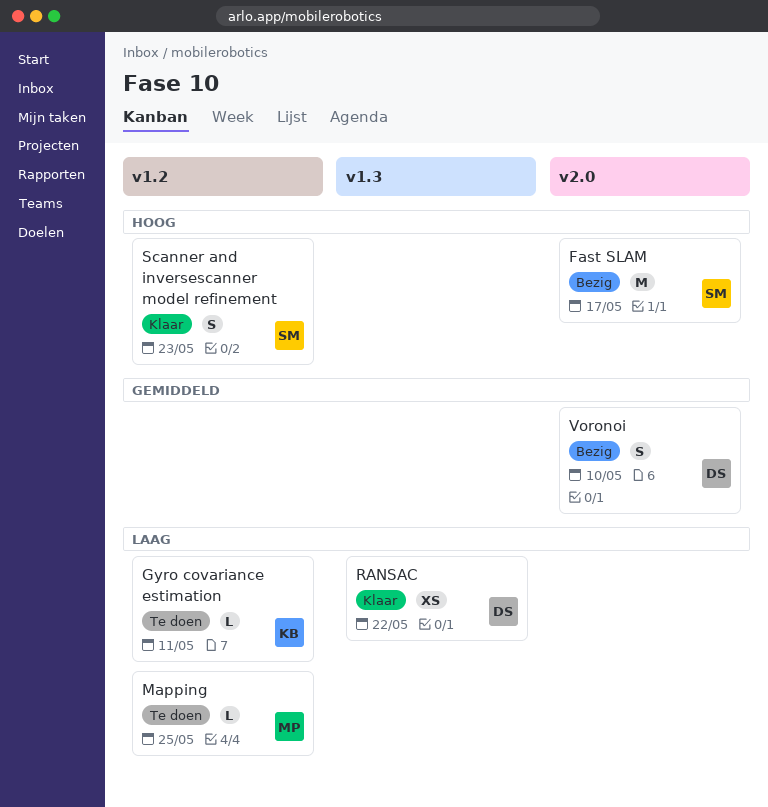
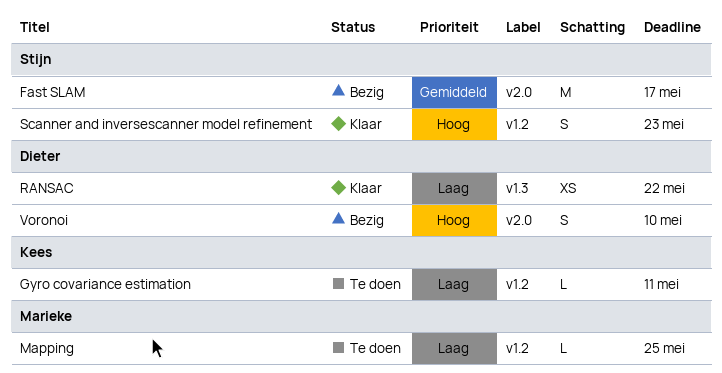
Fast SLAM, priority: Hoog -> Gemiddeld
Voronoi, priority: Gemiddeld -> Hoog

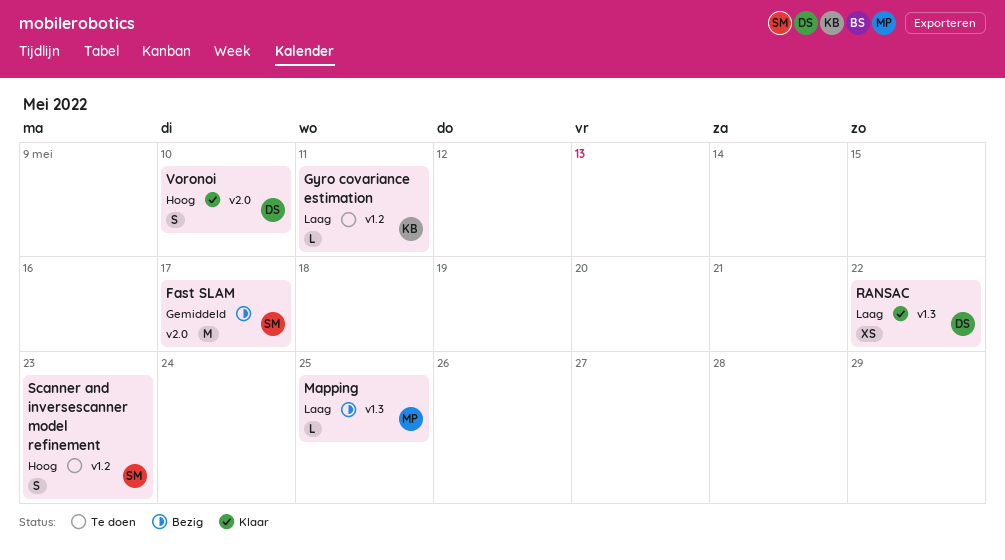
Mapping, status: Te doen -> Bezig
Mapping, label: v1.2 -> v1.3
Scanner and inversescanner model refinement, status: Klaar -> Te doen
Voronoi, status: Bezig -> Klaar

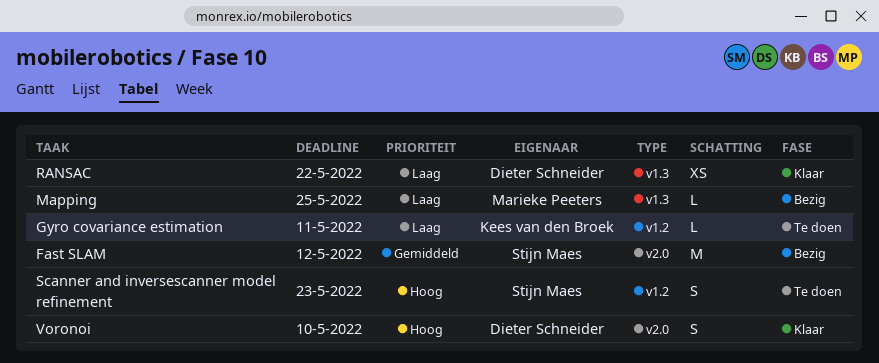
Fast SLAM, due: May 17 -> May 12

